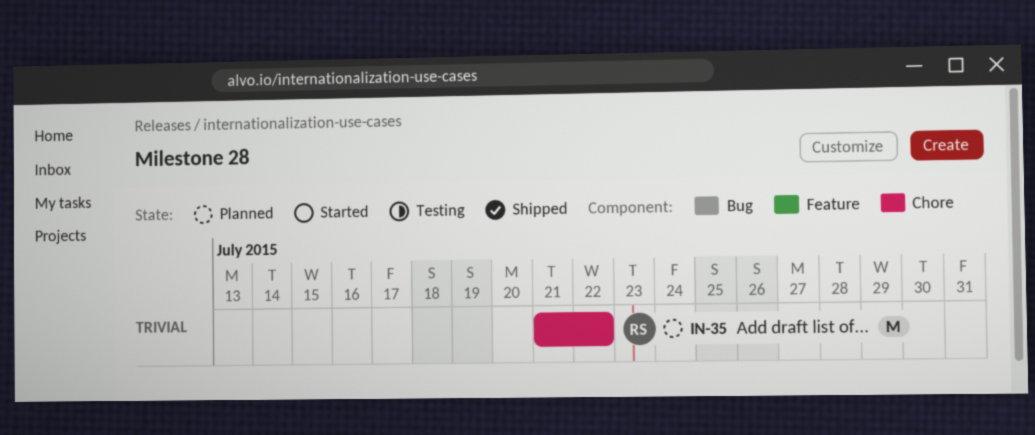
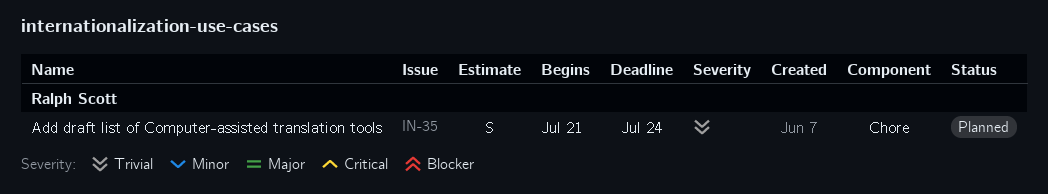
IN-35, estimate: M -> S
IN-35, due: Jul 22 -> Jul 24

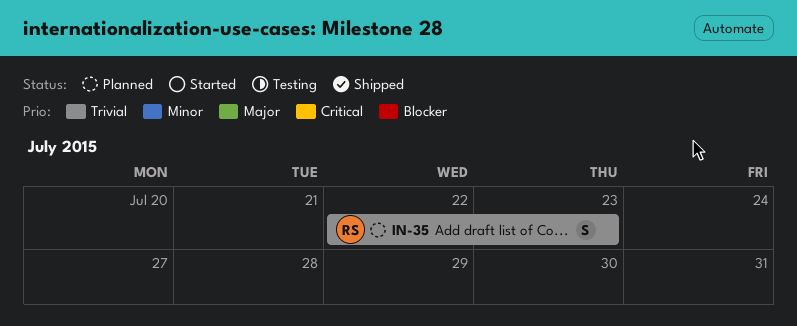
IN-35, start: Jul 21 -> Jul 22
IN-35, due: Jul 24 -> Jul 23

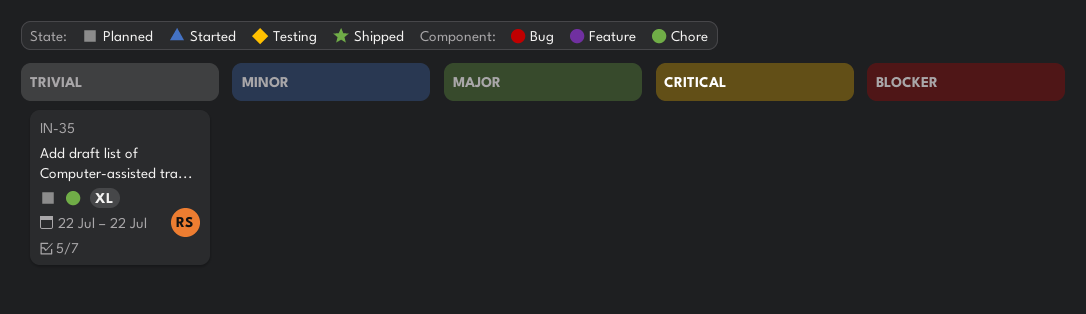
IN-35, estimate: S -> XL
IN-35, due: Jul 23 -> Jul 22

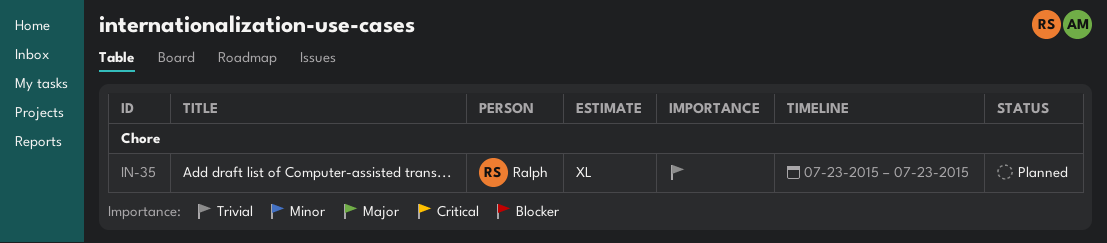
IN-35, start: Jul 22 -> Jul 23
IN-35, due: Jul 22 -> Jul 23

